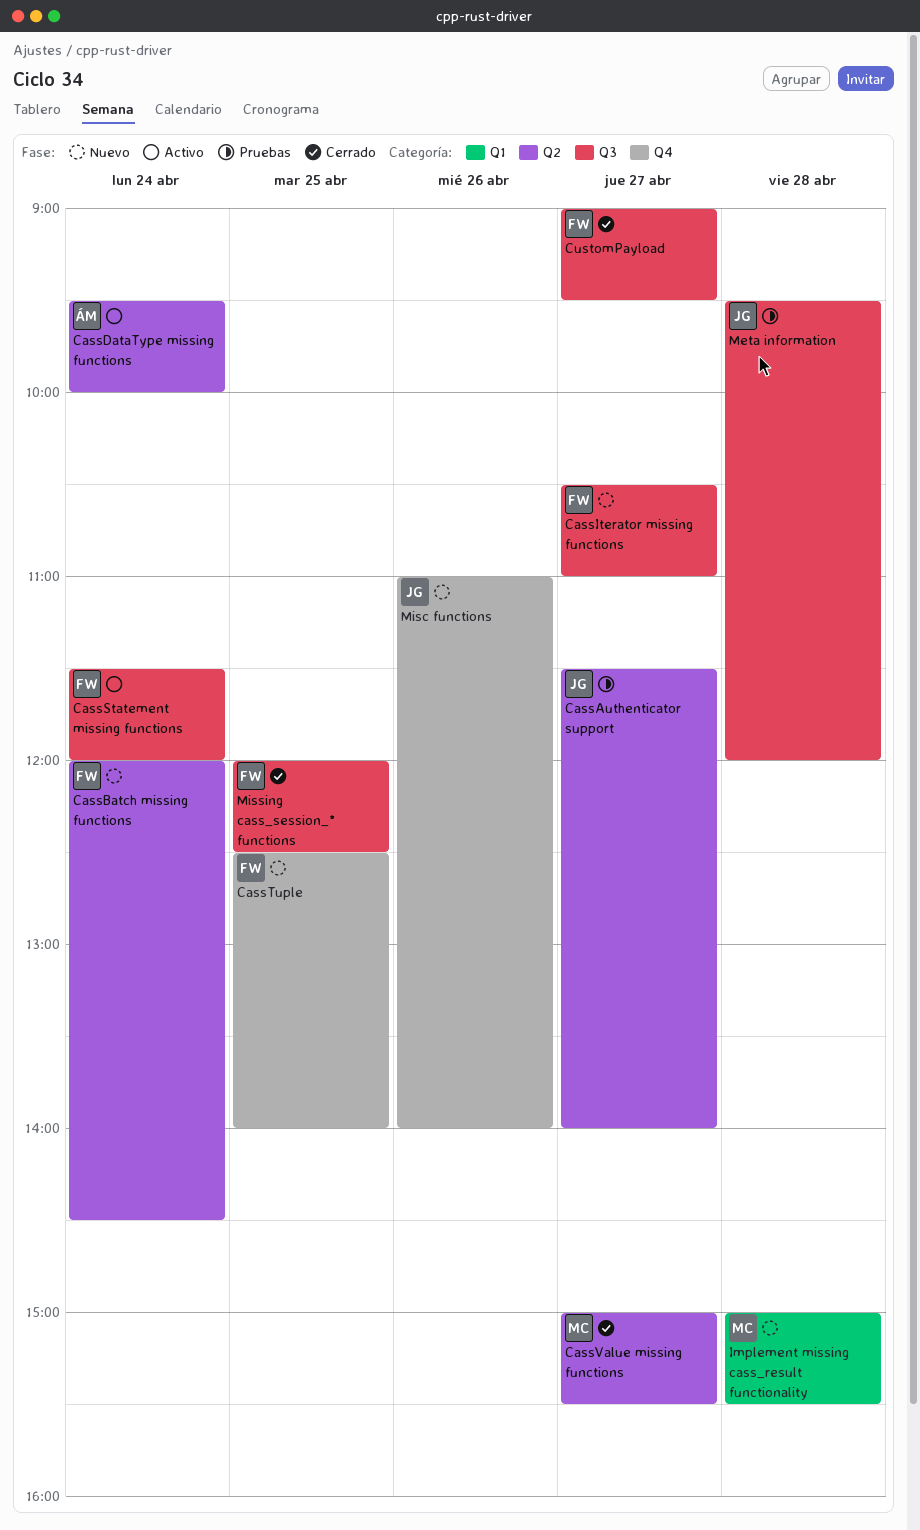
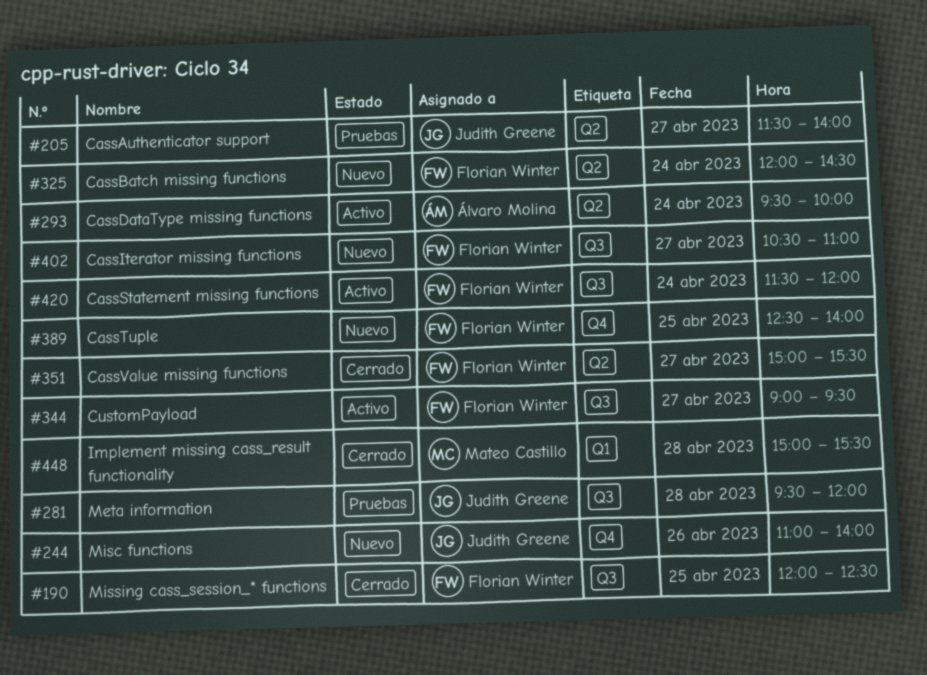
CassValue missing functions, owner: Mateo Castillo -> Florian Winter
CustomPayload, status: Cerrado -> Activo
Implement missing cass_result functionality, status: Nuevo -> Cerrado

